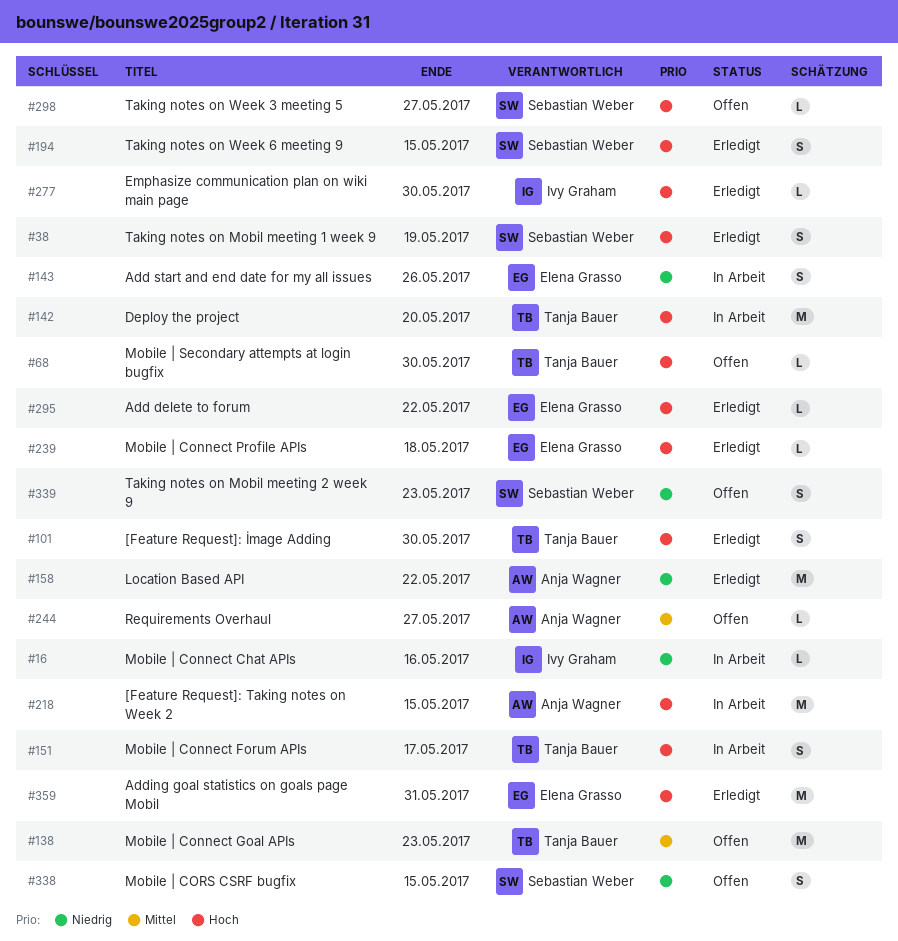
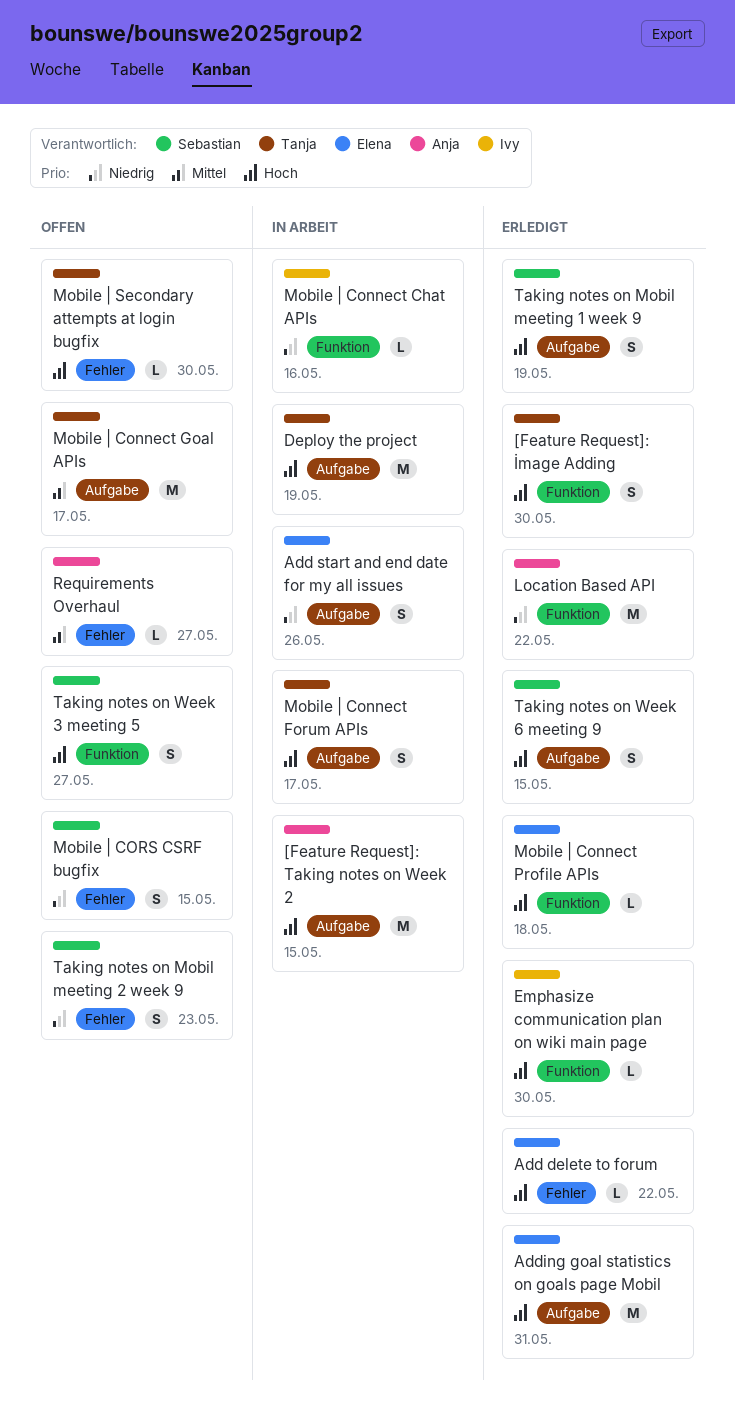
Deploy the project, due: May 20 -> May 19
Mobile | Connect Goal APIs, due: May 23 -> May 17
Taking notes on Week 3 meeting 5, estimate: L -> S

